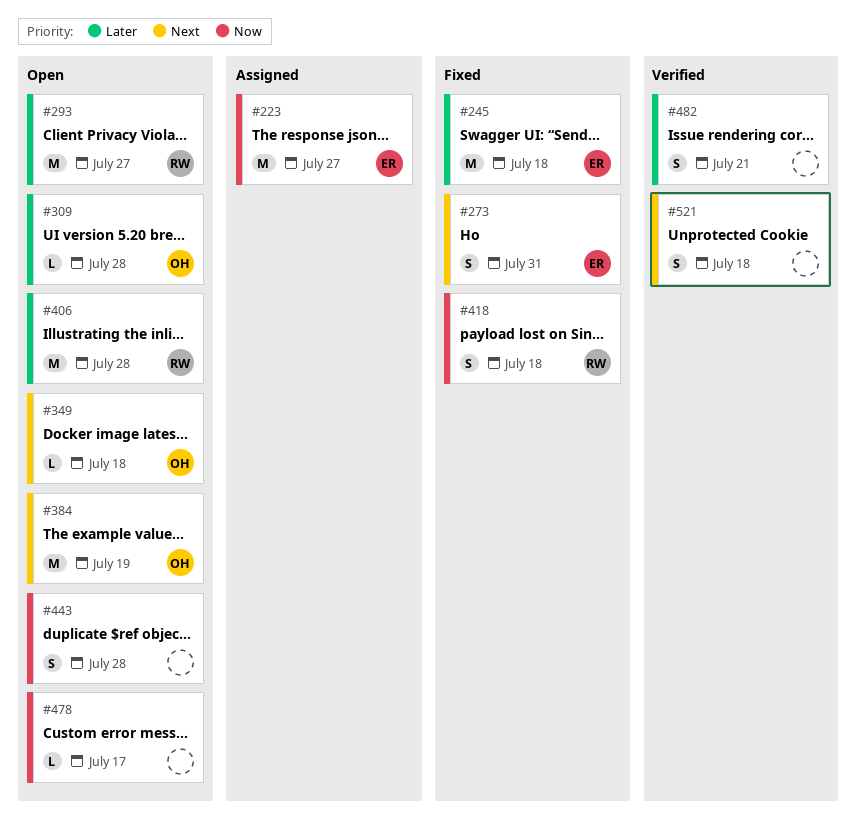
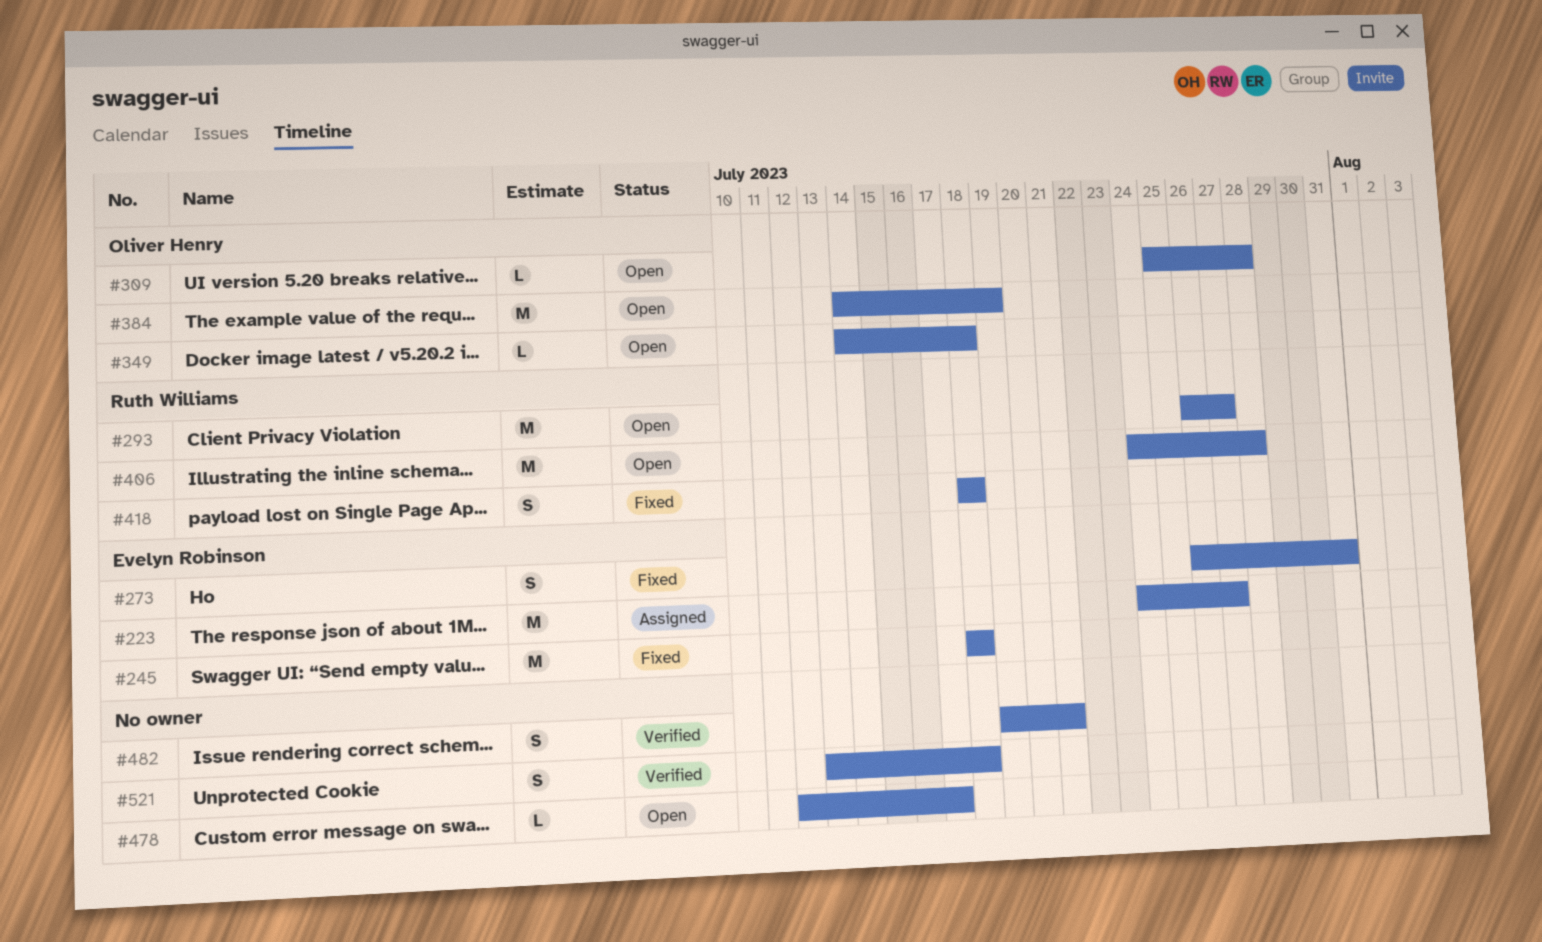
#443: present -> none

